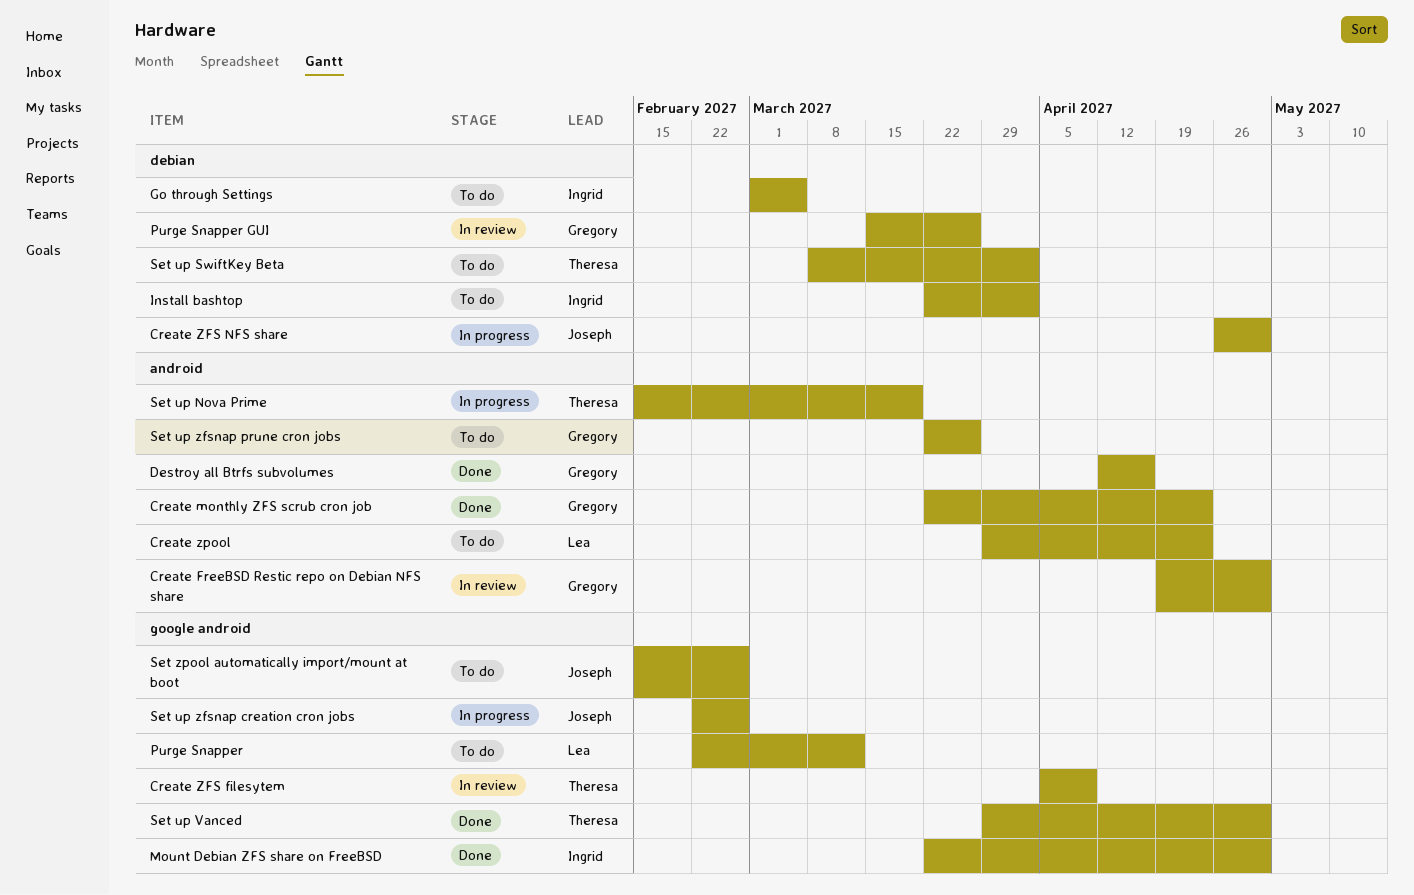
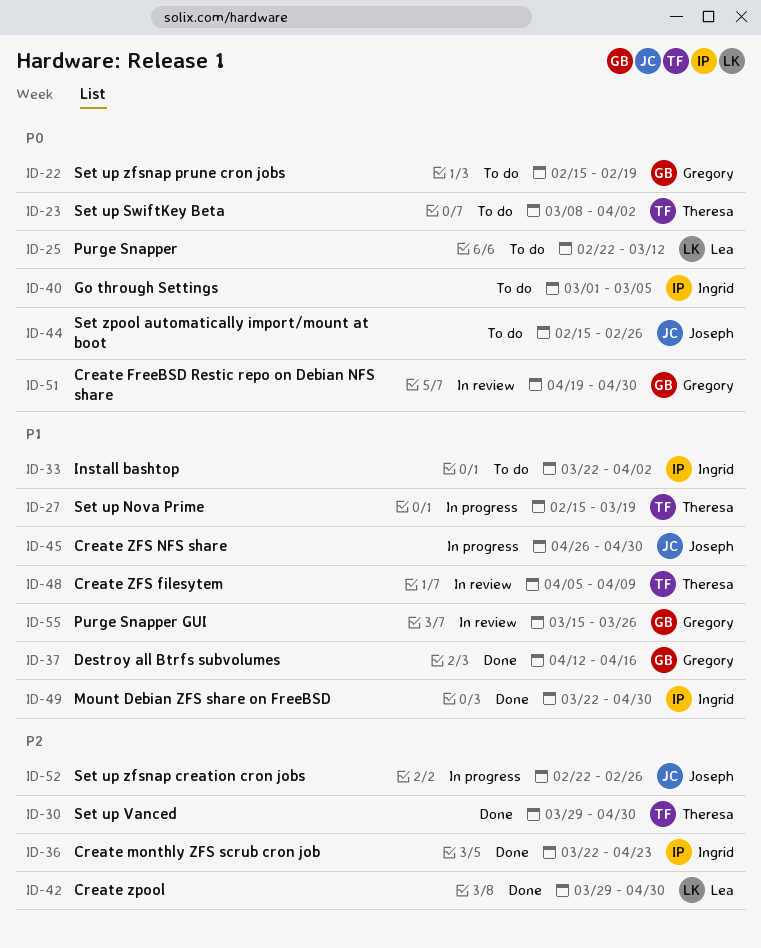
Create monthly ZFS scrub cron job, owner: Gregory -> Ingrid
Create zpool, status: To do -> Done
Create zpool, due: Apr 23 -> Apr 30
Set up zfsnap prune cron jobs, start: Mar 22 -> Feb 15
Set up zfsnap prune cron jobs, due: Mar 26 -> Feb 19

